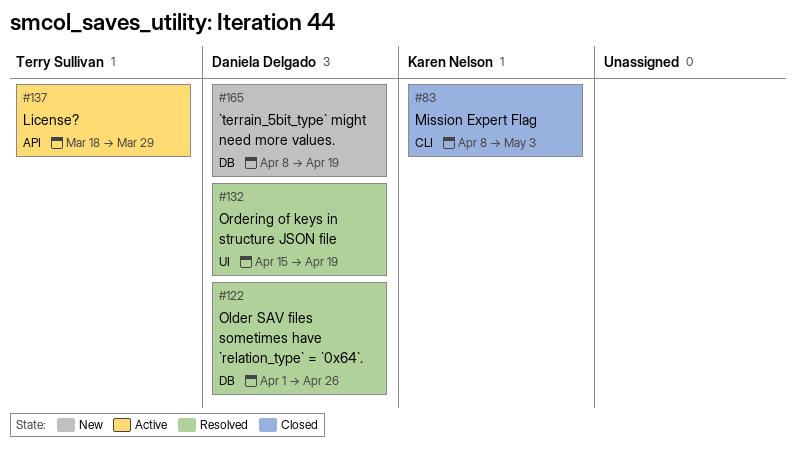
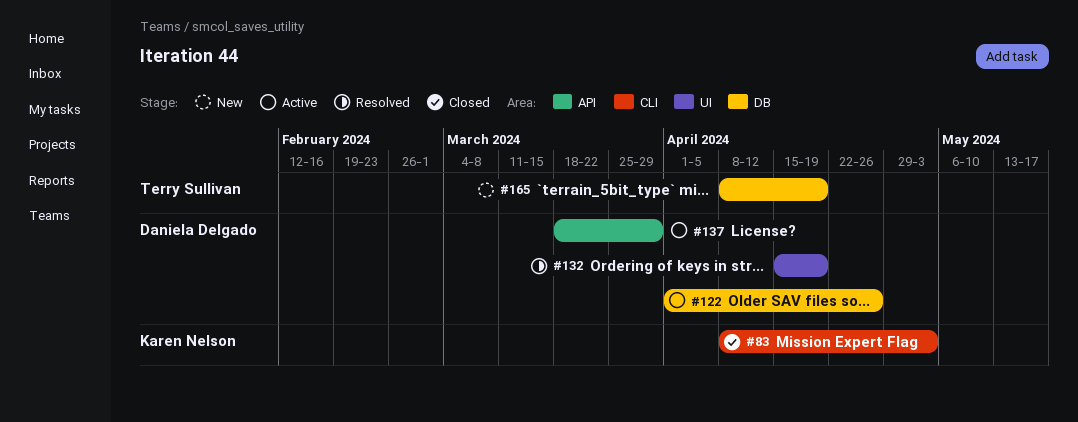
#122, status: Resolved -> Active
#137, owner: Terry Sullivan -> Daniela Delgado
#165, owner: Daniela Delgado -> Terry Sullivan

